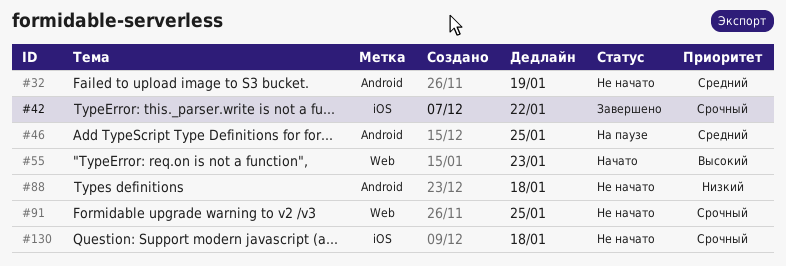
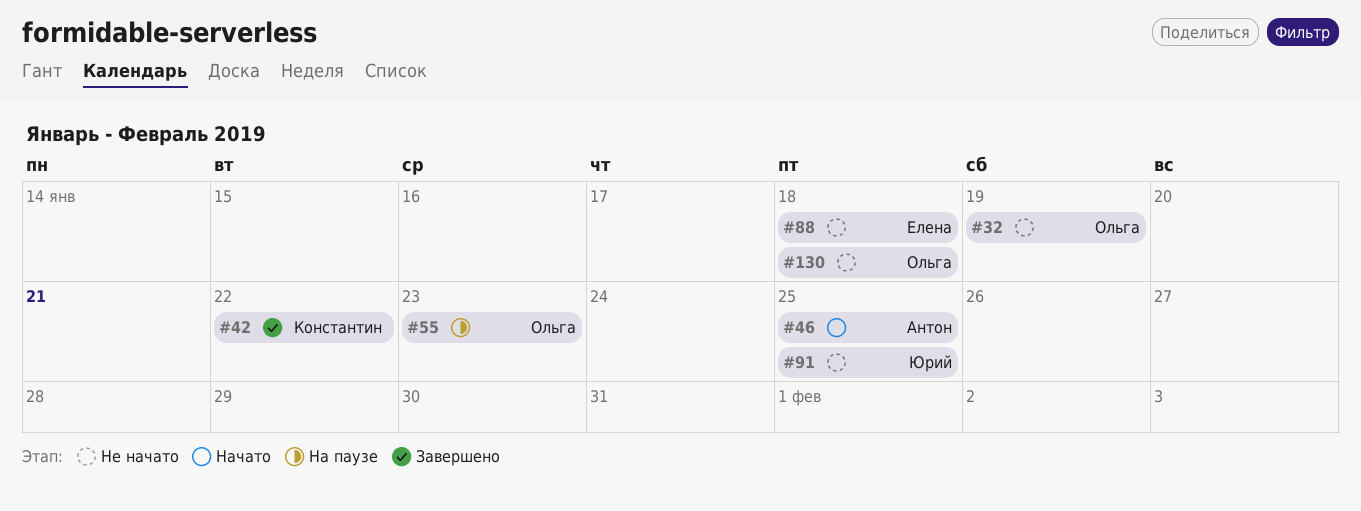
#46, status: На паузе -> Начато
#55, status: Начато -> На паузе

